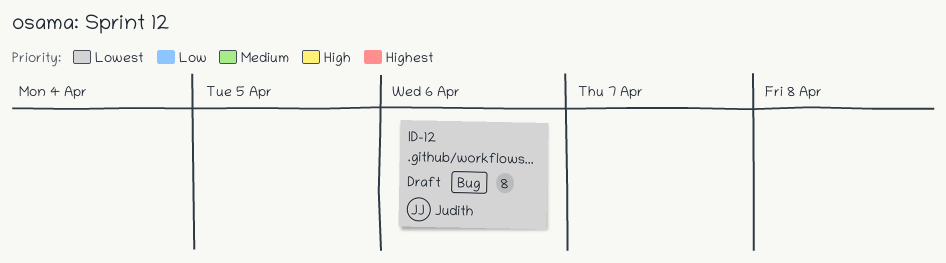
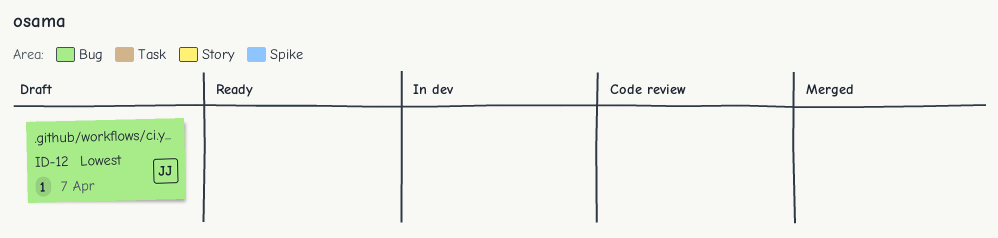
ID-12, estimate: 8 -> 1
ID-12, due: Apr 6 -> Apr 7

